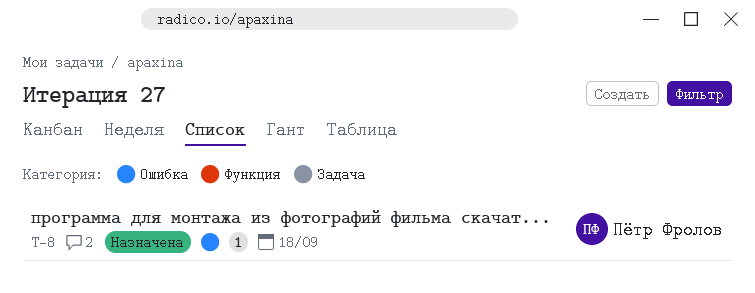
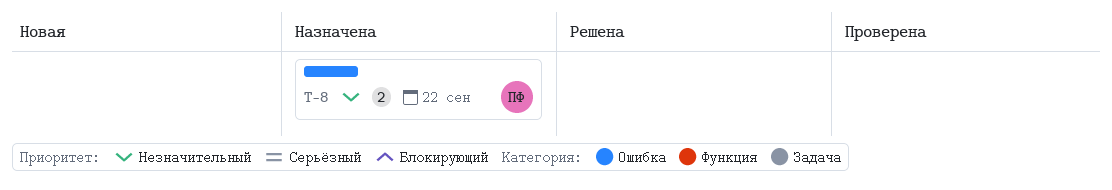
T-8, estimate: 1 -> 2
T-8, due: Sep 18 -> Sep 22

